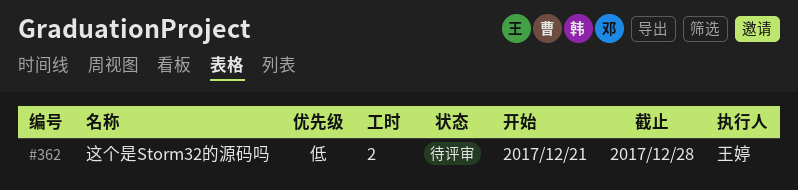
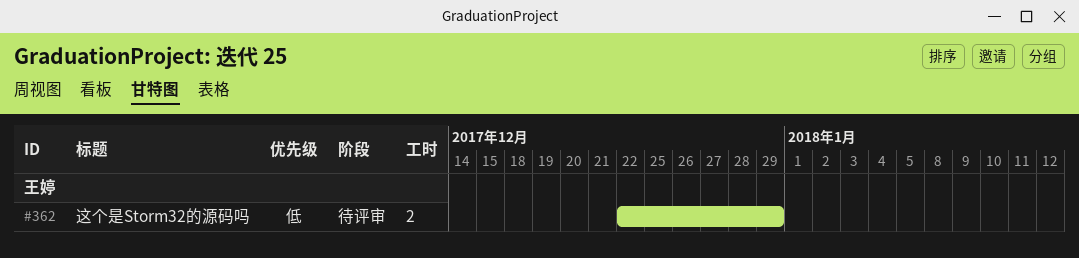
#362, start: Dec 21 -> Dec 22
#362, due: Dec 28 -> Dec 29

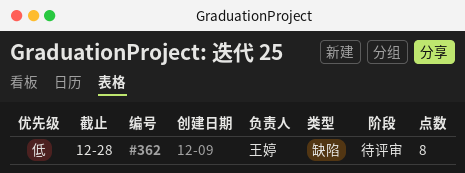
#362, estimate: 2 -> 8
#362, due: Dec 29 -> Dec 28

